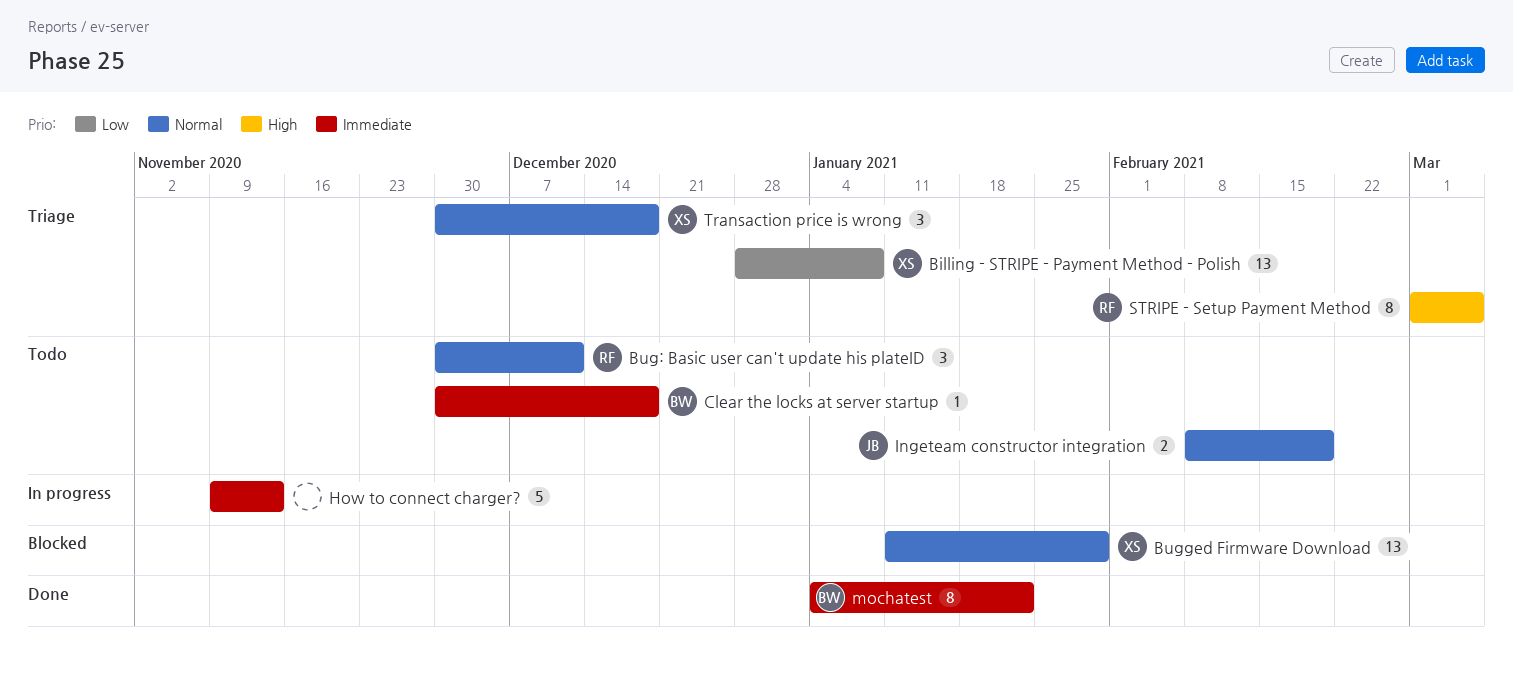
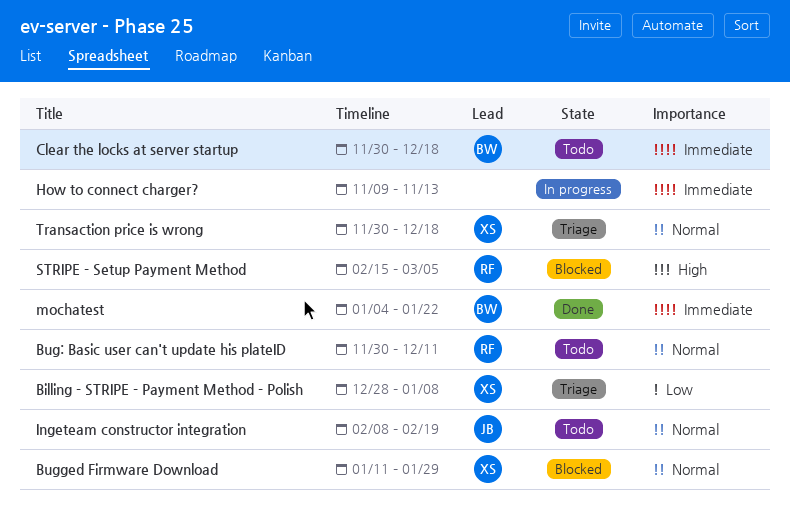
STRIPE - Setup Payment Method, status: Triage -> Blocked
STRIPE - Setup Payment Method, start: Mar 1 -> Feb 15

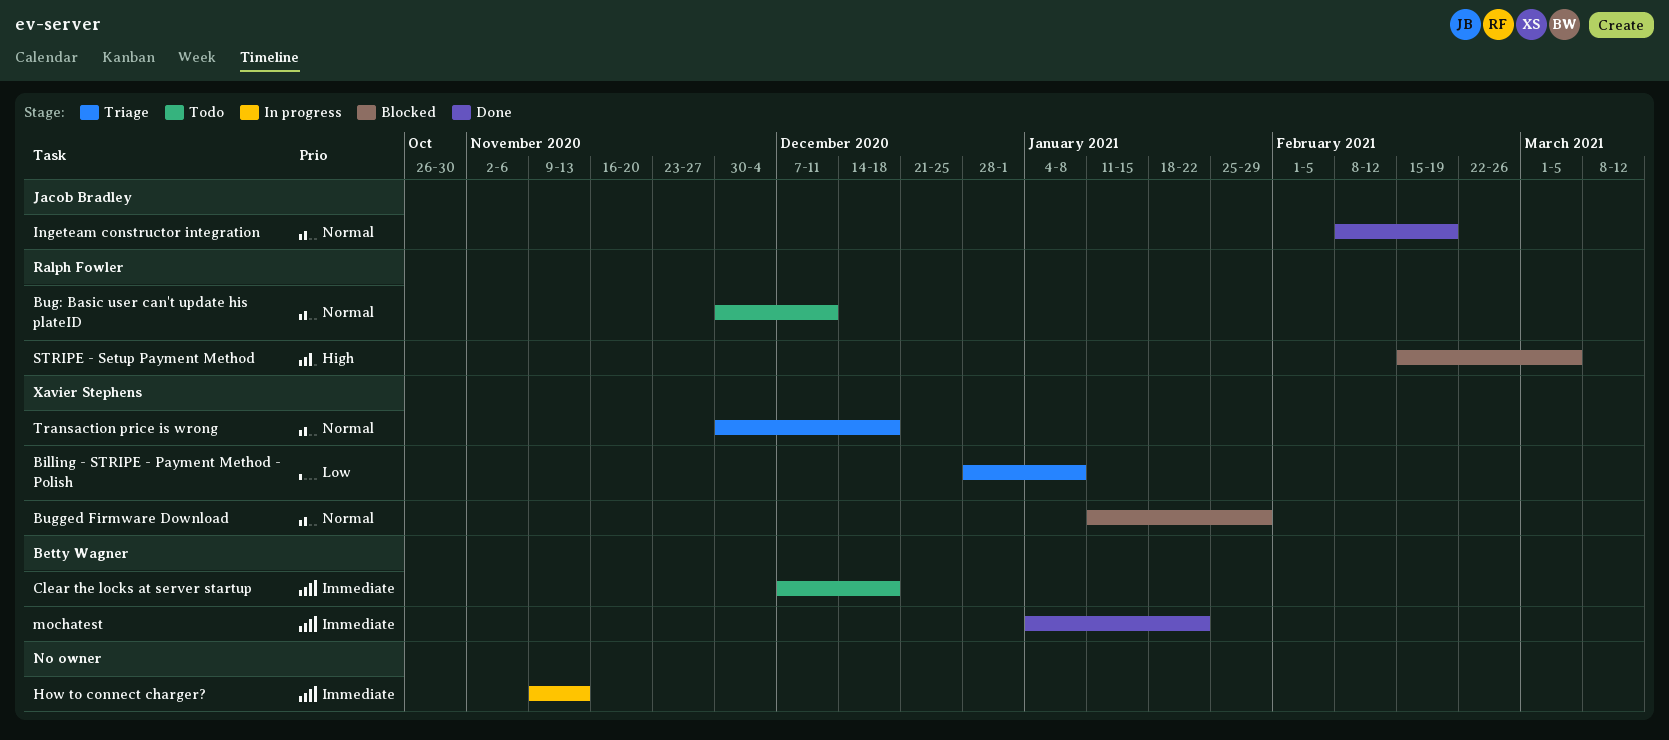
Clear the locks at server startup, start: Nov 30 -> Dec 7
Ingeteam constructor integration, status: Todo -> Done

